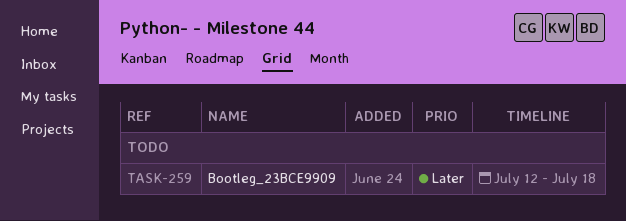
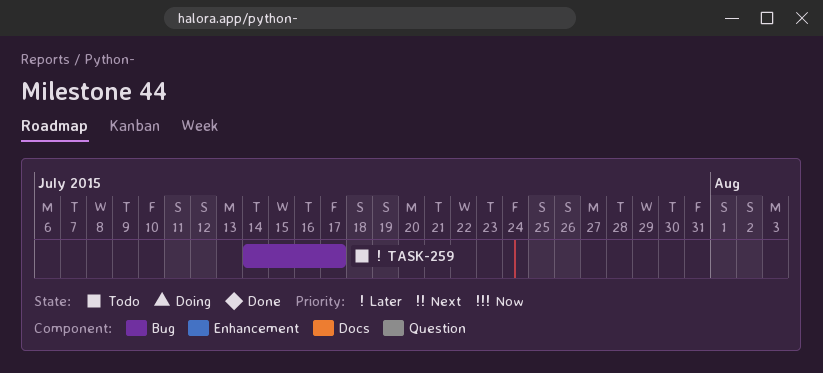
TASK-259, start: Jul 12 -> Jul 14
TASK-259, due: Jul 18 -> Jul 17

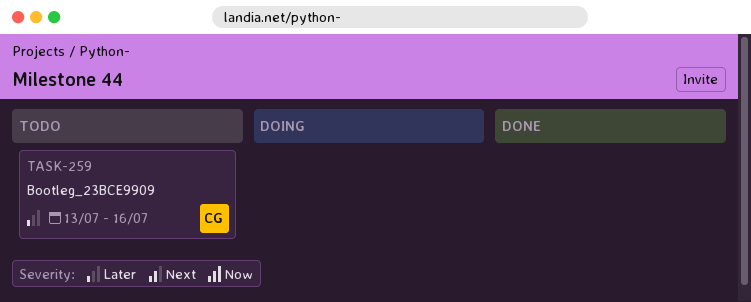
TASK-259, start: Jul 14 -> Jul 13
TASK-259, due: Jul 17 -> Jul 16

